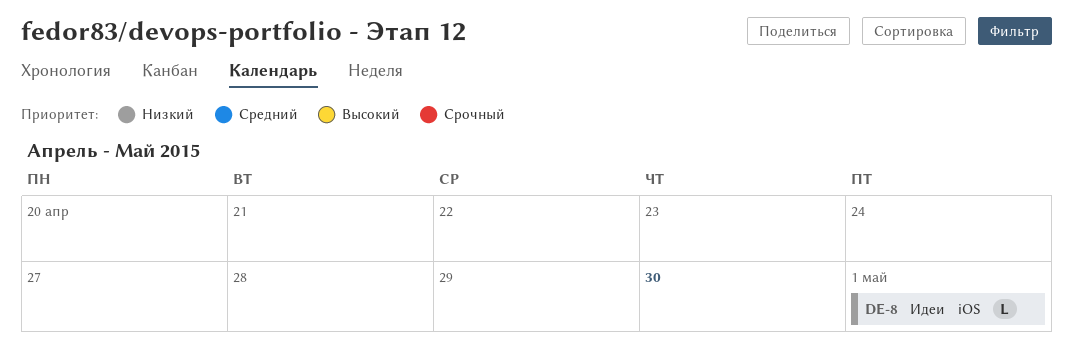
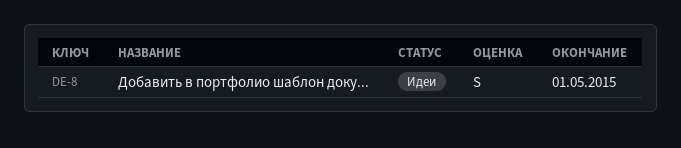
DE-8, estimate: L -> S

